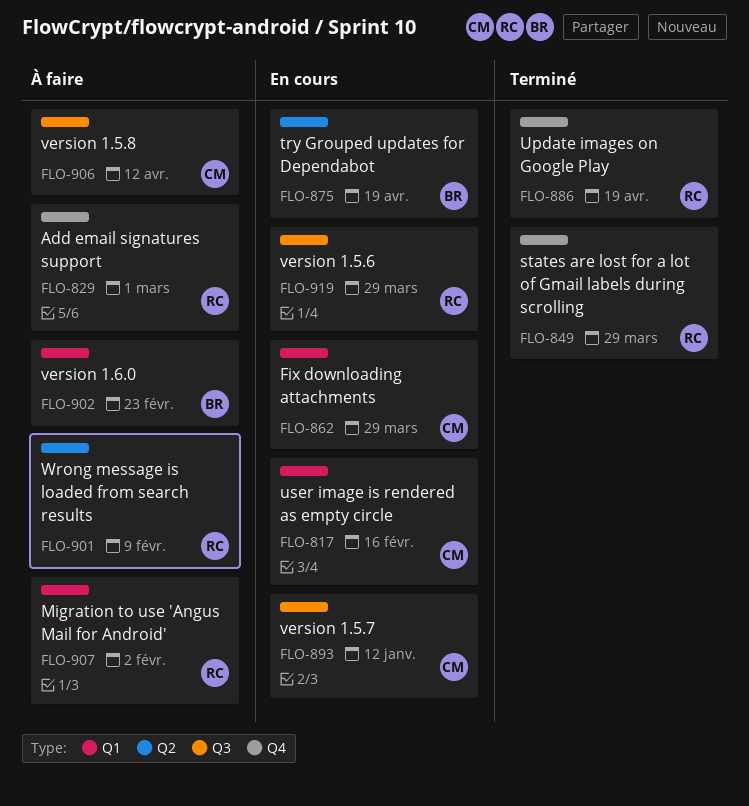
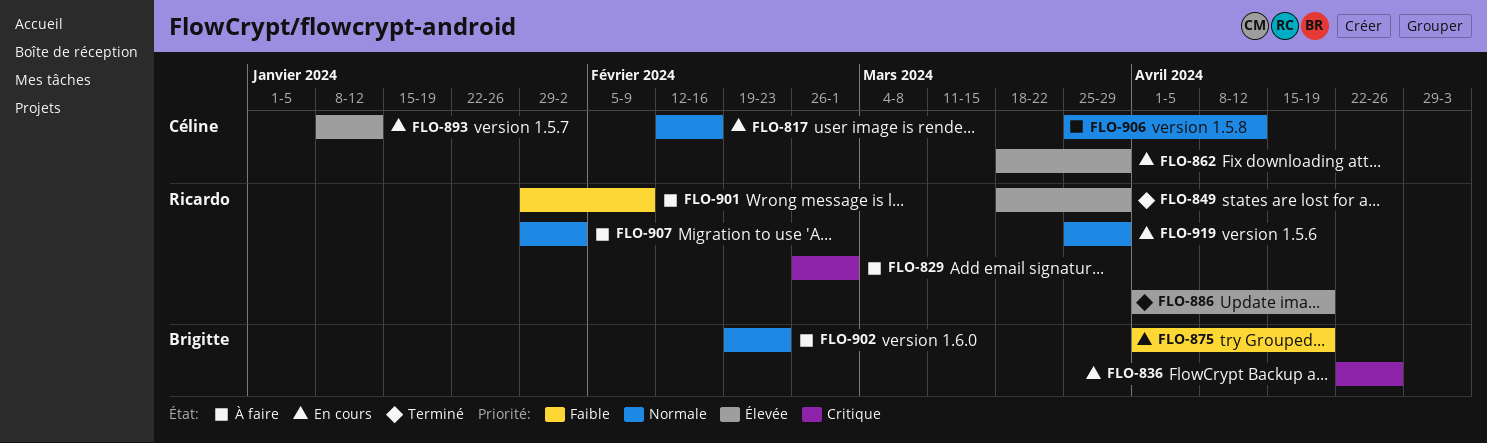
FLO-836: none -> present

